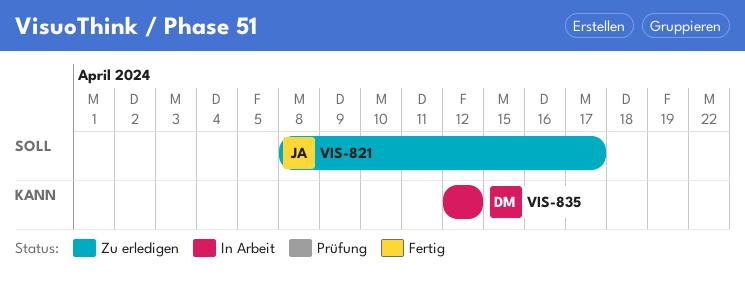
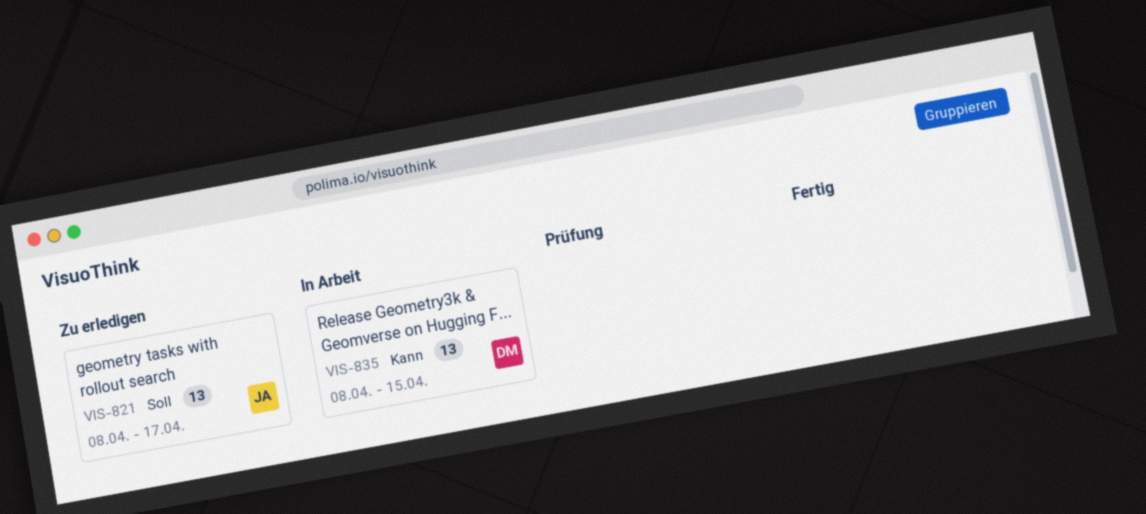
VIS-835, start: Apr 12 -> Apr 8
VIS-835, due: Apr 12 -> Apr 15

